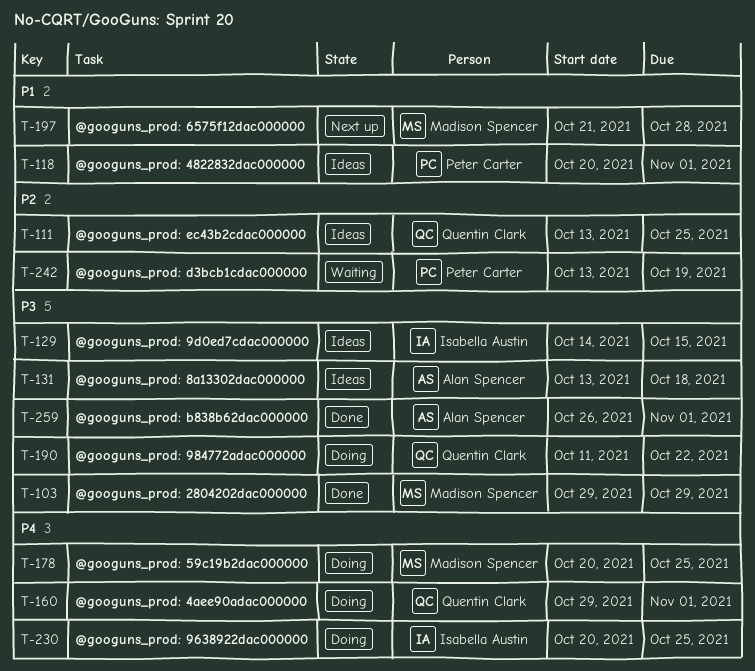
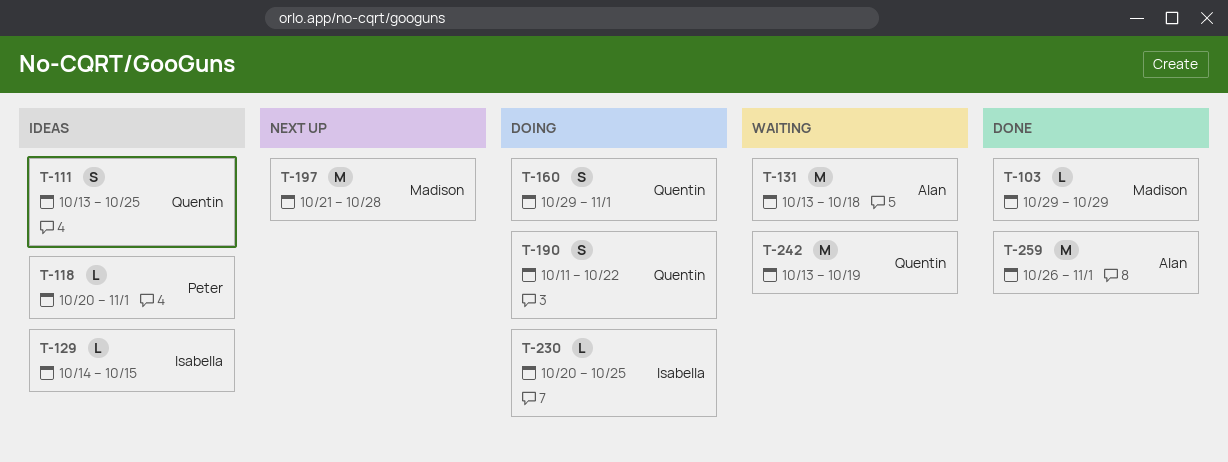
T-131, status: Ideas -> Waiting
T-178: present -> none
T-242, owner: Peter Carter -> Quentin Clark

